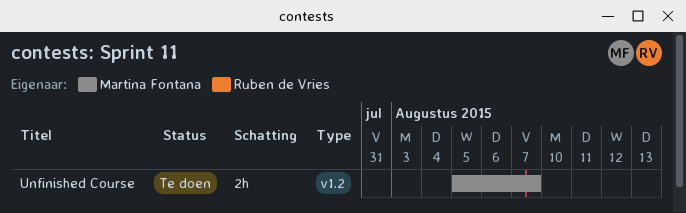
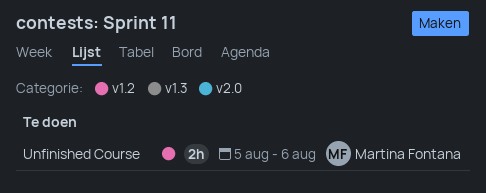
Unfinished Course, due: Aug 7 -> Aug 6

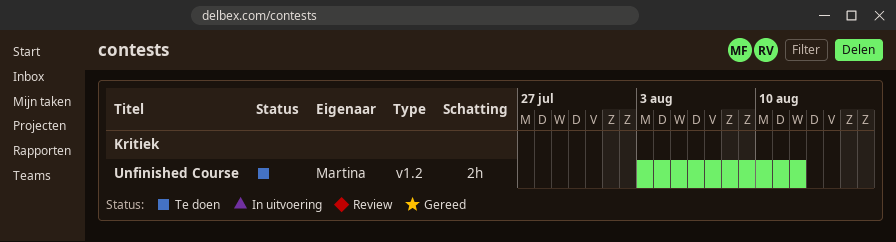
Unfinished Course, start: Aug 5 -> Aug 3
Unfinished Course, due: Aug 6 -> Aug 12

